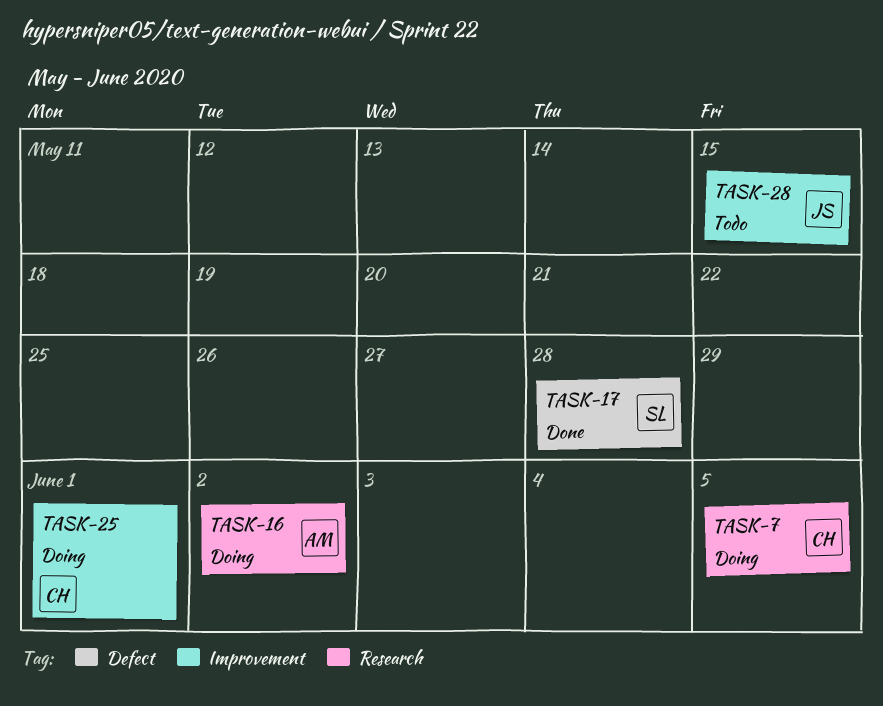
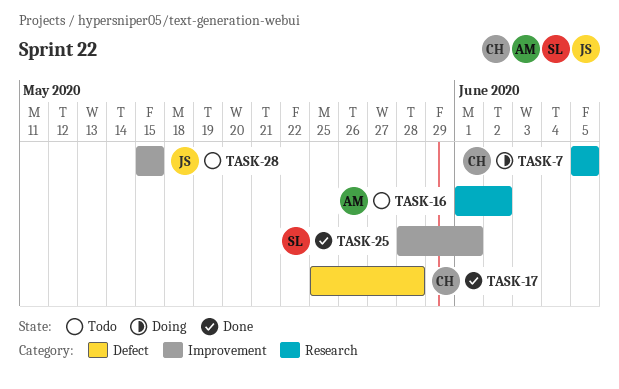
TASK-16, status: Doing -> Todo
TASK-17, owner: SL -> CH
TASK-25, status: Doing -> Done
TASK-25, owner: CH -> SL

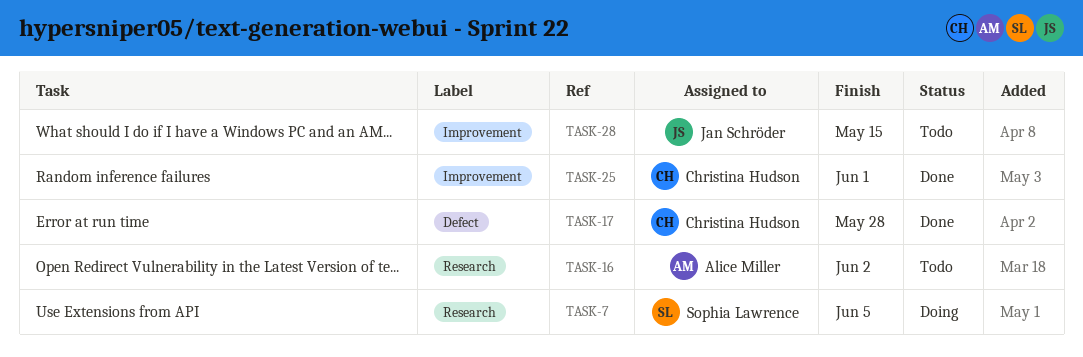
TASK-7, owner: Christina Hudson -> Sophia Lawrence
TASK-25, owner: Sophia Lawrence -> Christina Hudson

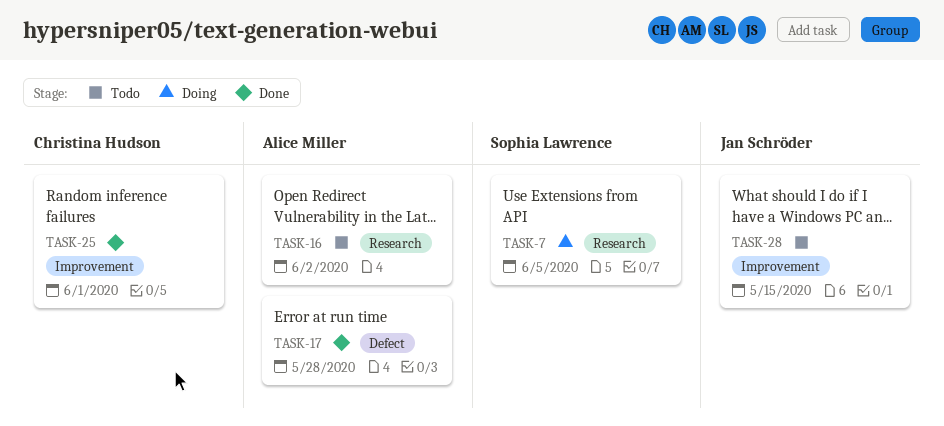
TASK-17, owner: Christina Hudson -> Alice Miller

